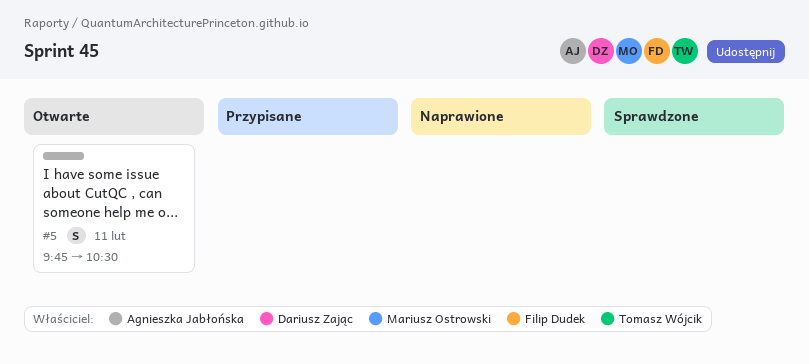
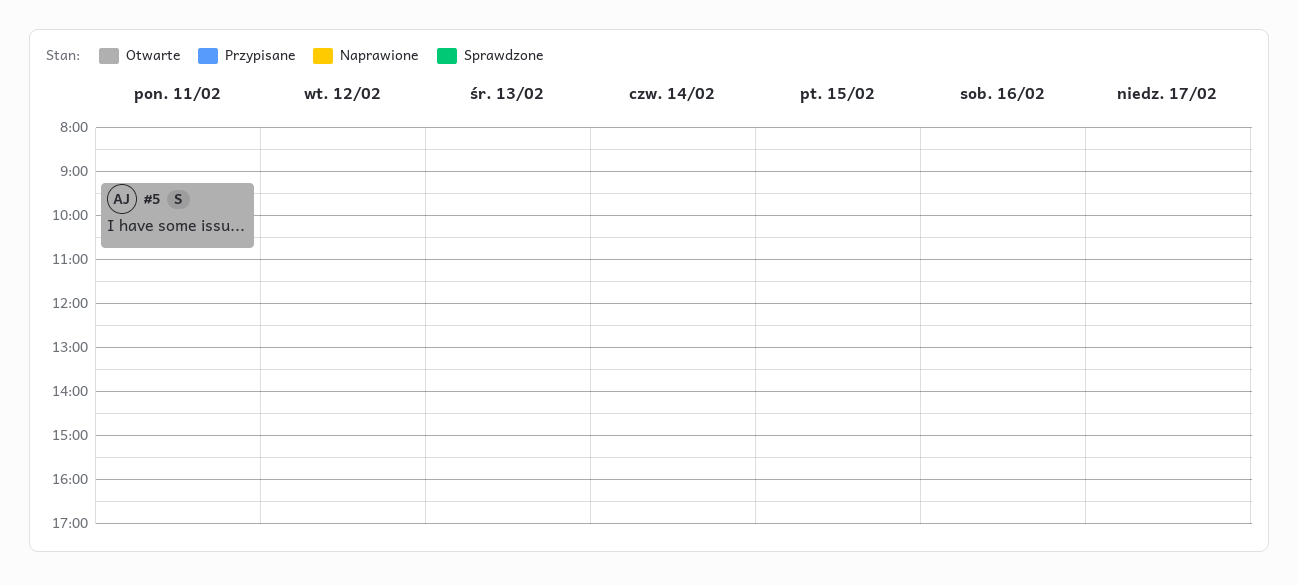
#5, begins: 09:45 -> 09:15
#5, ends: 10:30 -> 10:45

